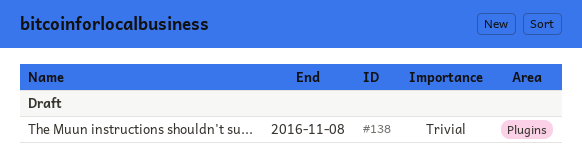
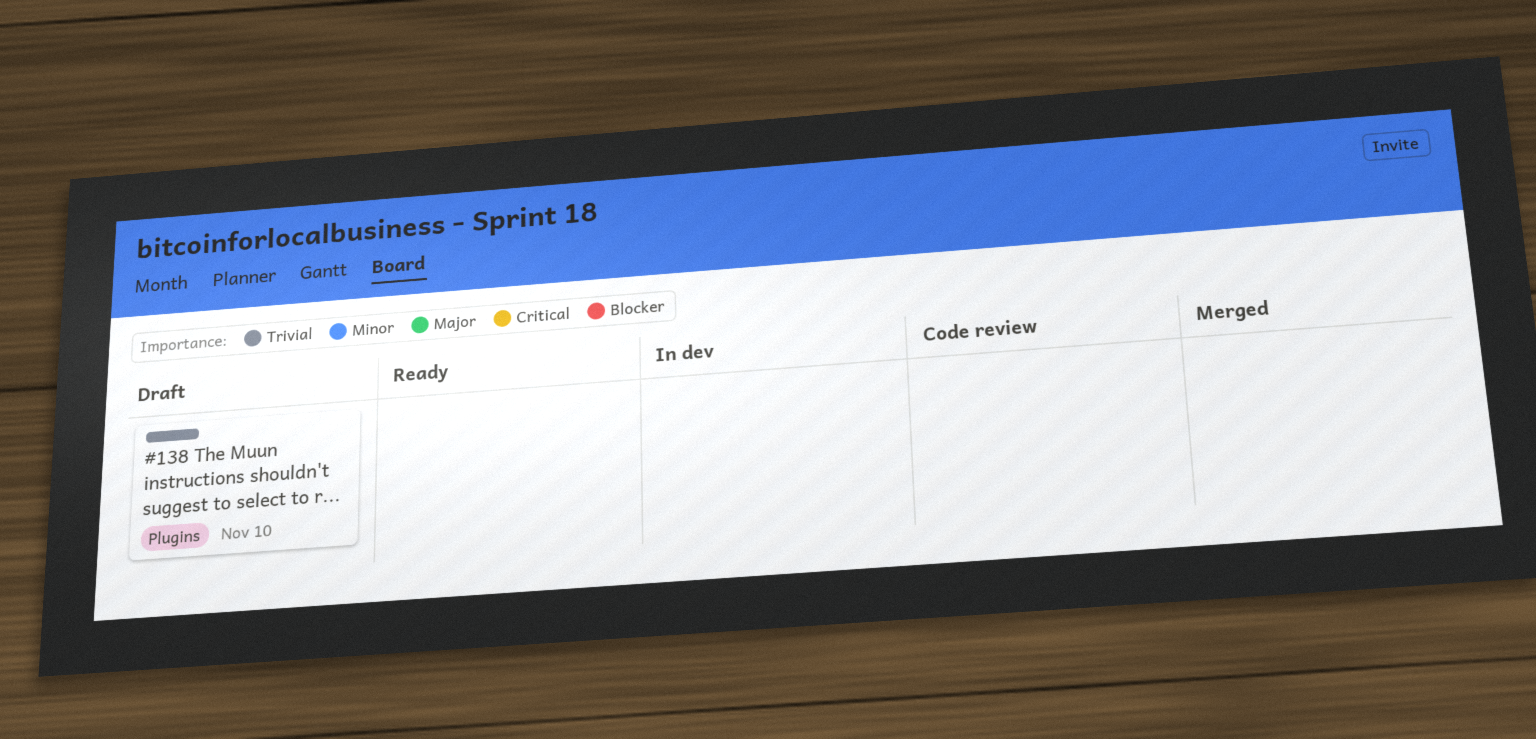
#138, due: Nov 8 -> Nov 10

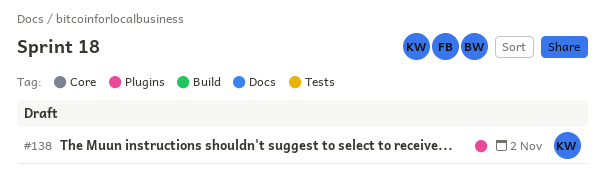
#138, due: Nov 10 -> Nov 2

